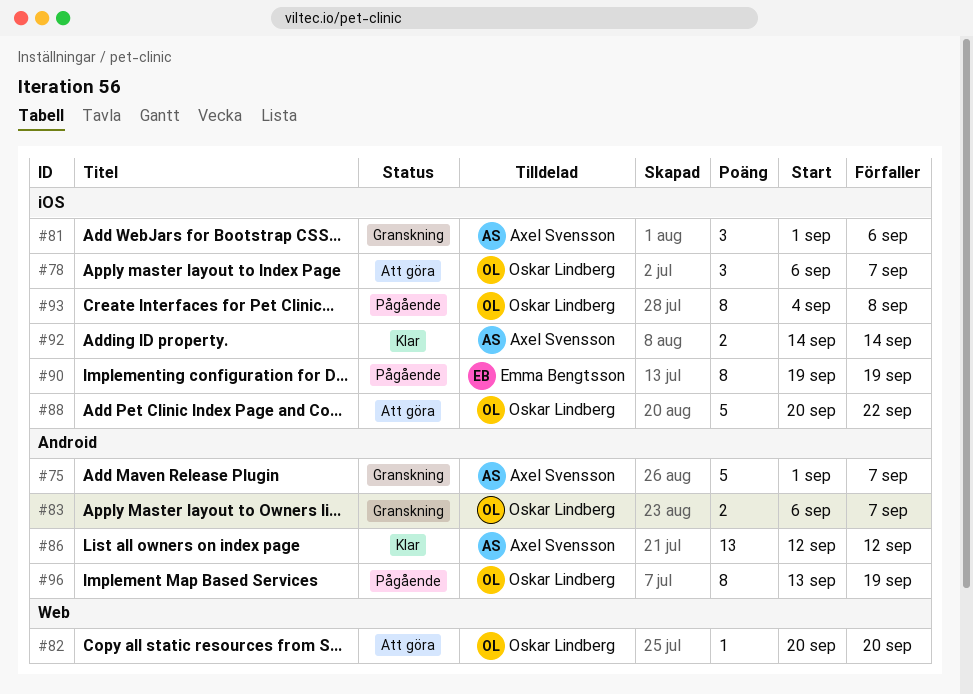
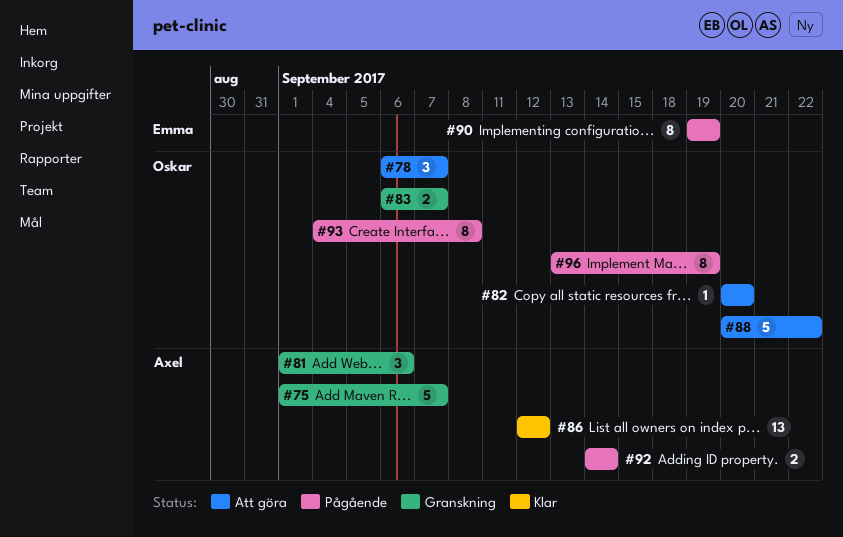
#92, status: Klar -> Pågående

